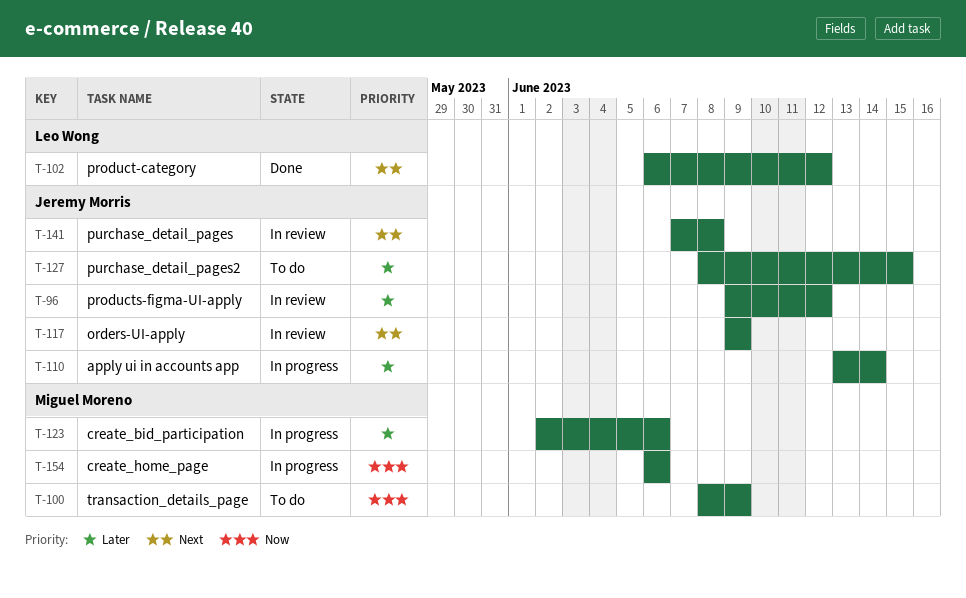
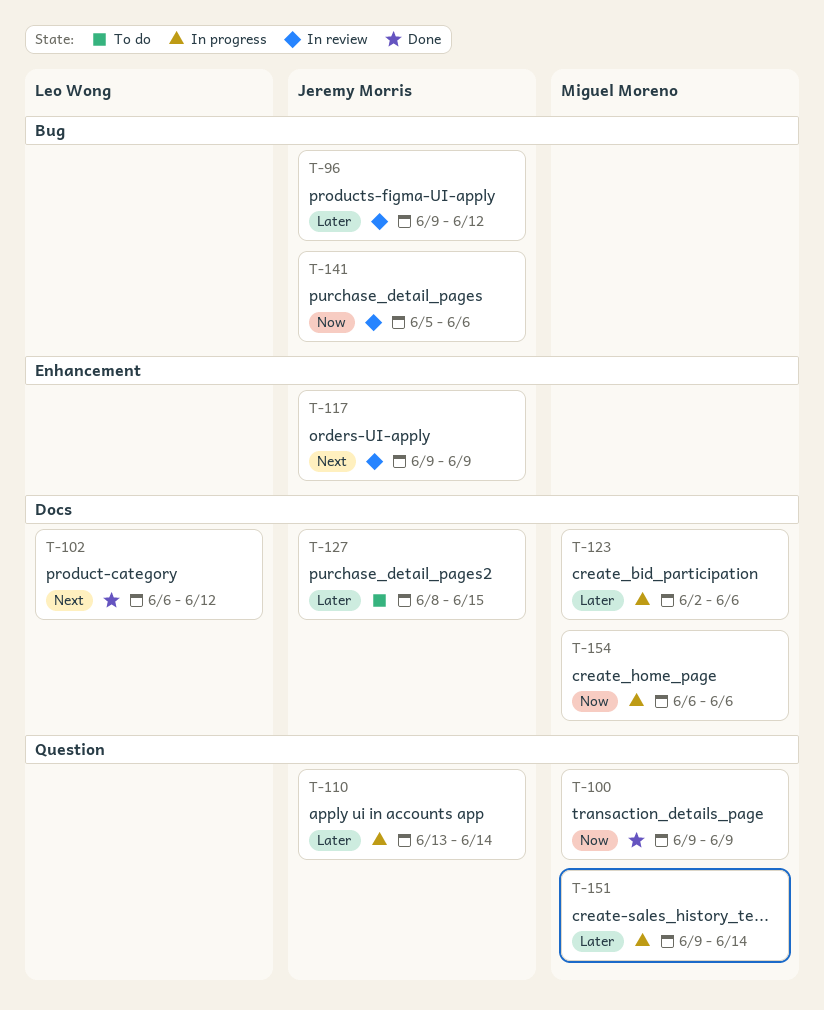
T-100, status: To do -> Done
T-100, start: Jun 8 -> Jun 9
T-141, priority: Next -> Now
T-141, start: Jun 7 -> Jun 5
T-141, due: Jun 8 -> Jun 6
T-151: none -> present

